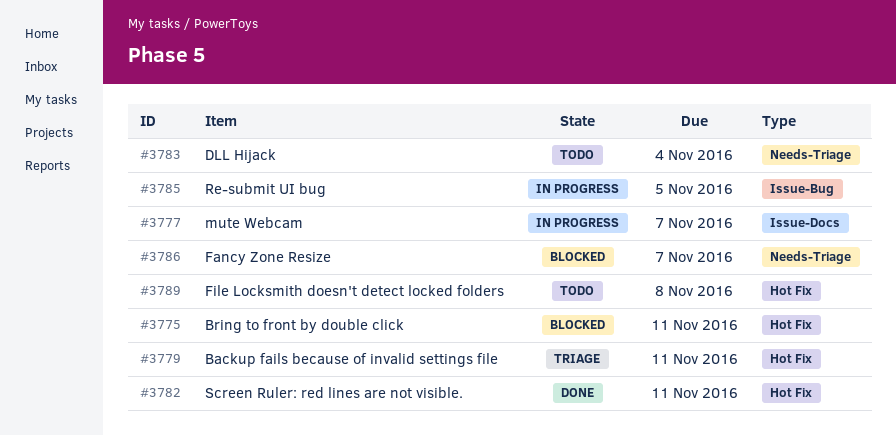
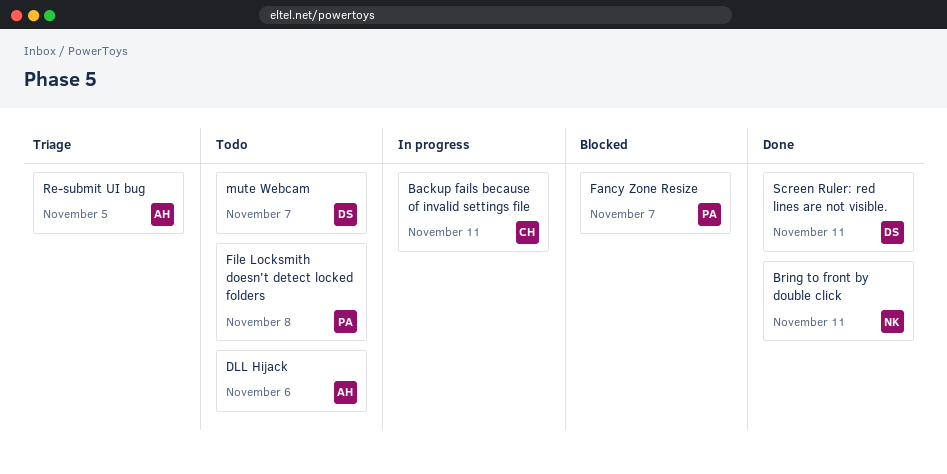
Backup fails because of invalid settings file, status: Triage -> In progress
Bring to front by double click, status: Blocked -> Done
DLL Hijack, due: Nov 4 -> Nov 6
mute Webcam, status: In progress -> Todo
Re-submit UI bug, status: In progress -> Triage

